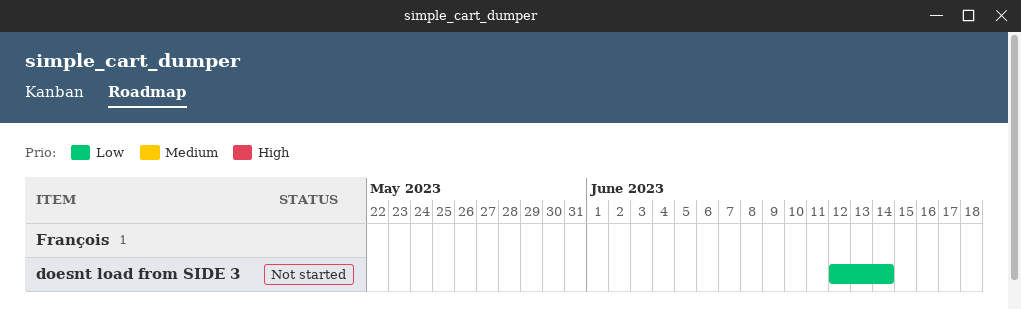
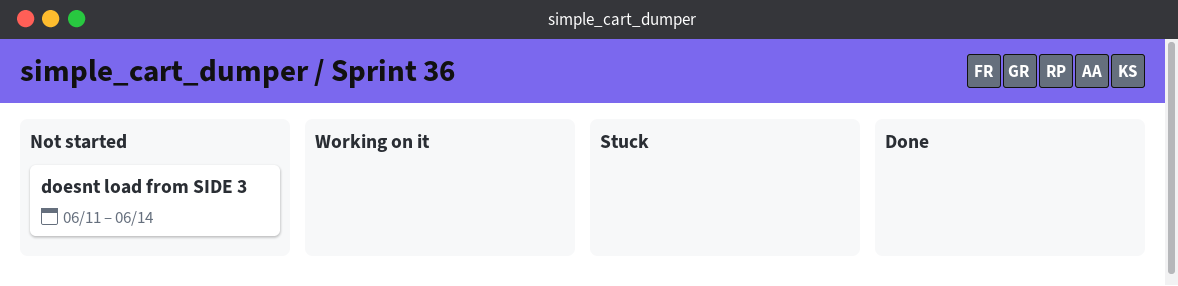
doesnt load from SIDE 3, start: Jun 12 -> Jun 11

